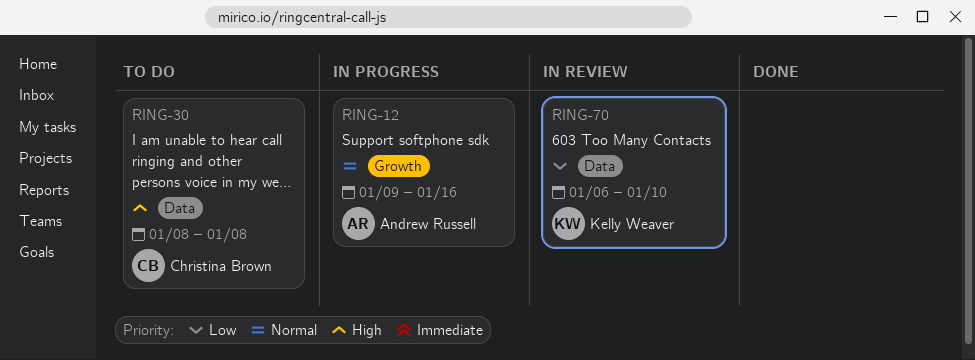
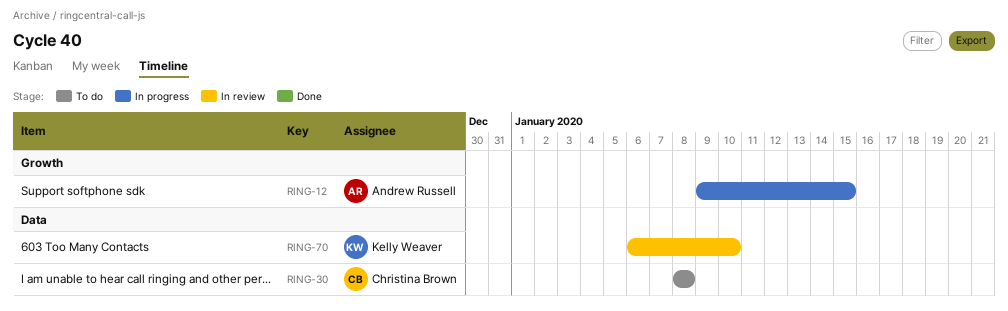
RING-12, due: Jan 16 -> Jan 15

